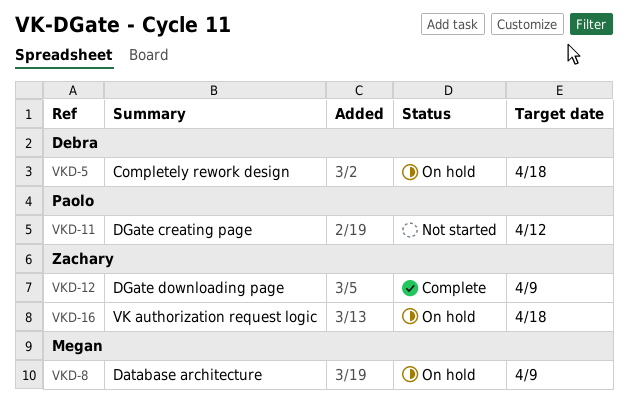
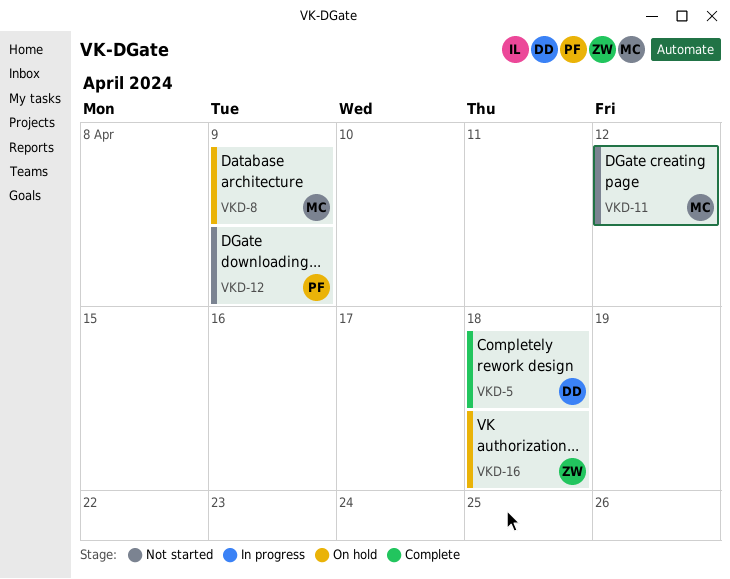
VKD-5, status: On hold -> Complete
VKD-11, owner: Paolo -> Megan
VKD-12, status: Complete -> Not started
VKD-12, owner: Zachary -> Paolo

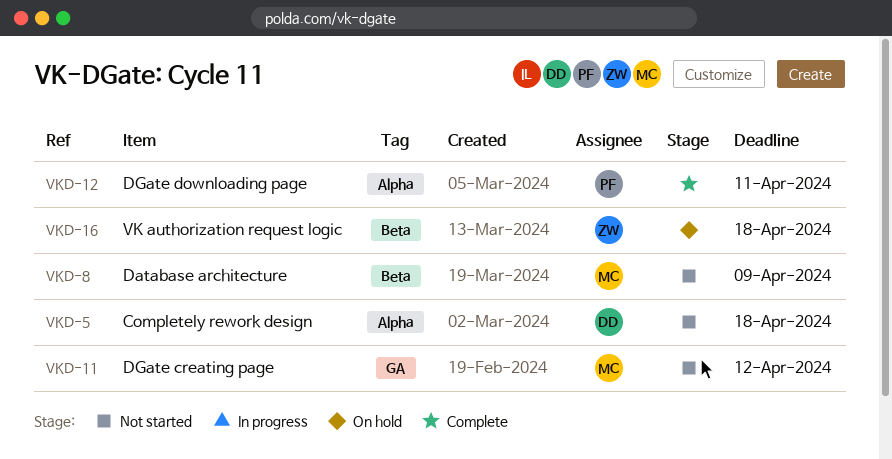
VKD-5, status: Complete -> Not started
VKD-8, status: On hold -> Not started
VKD-12, status: Not started -> Complete
VKD-12, due: Apr 9 -> Apr 11

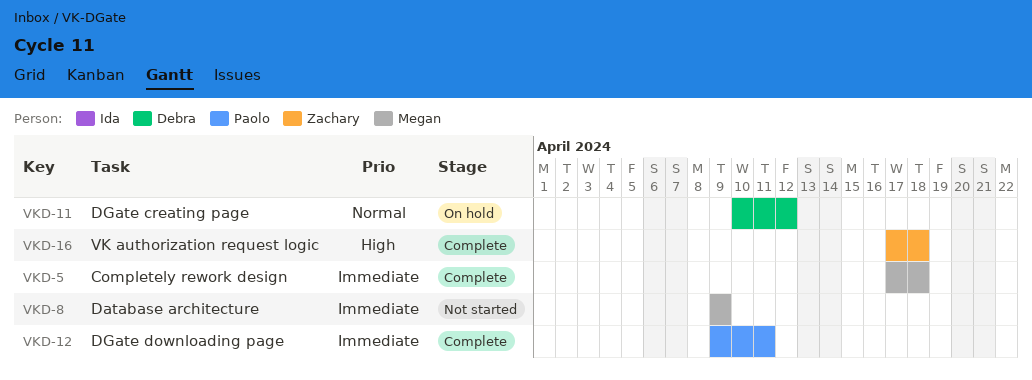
VKD-5, status: Not started -> Complete
VKD-5, owner: Debra -> Megan
VKD-11, status: Not started -> On hold
VKD-11, owner: Megan -> Debra
VKD-16, status: On hold -> Complete

